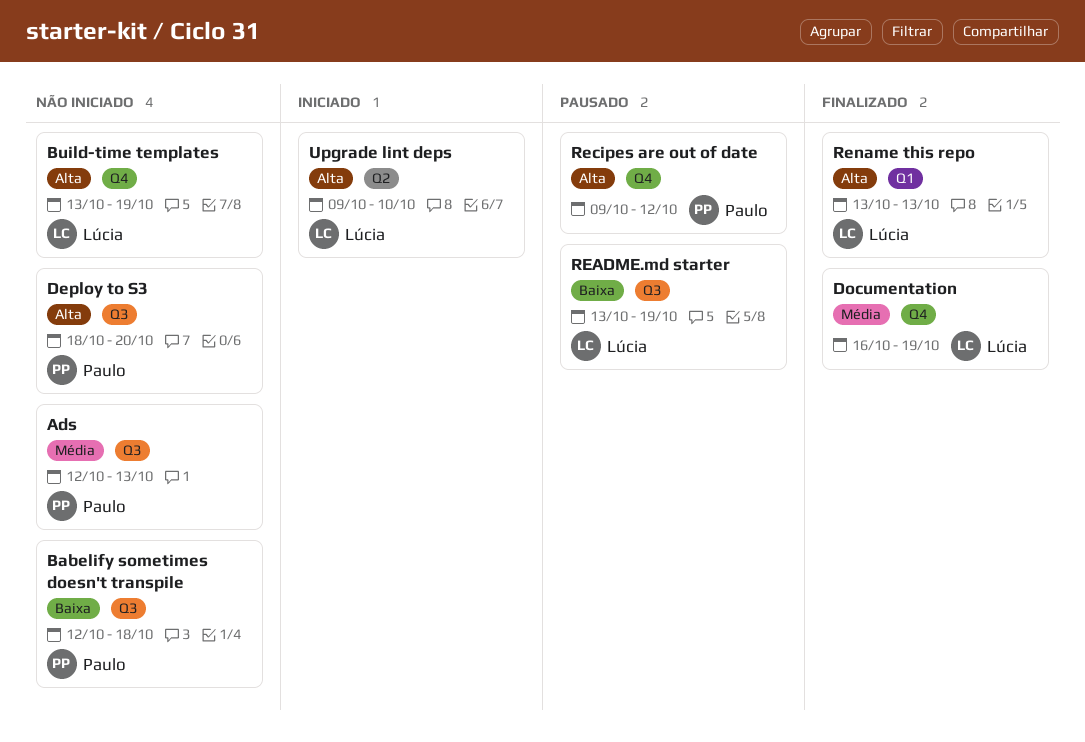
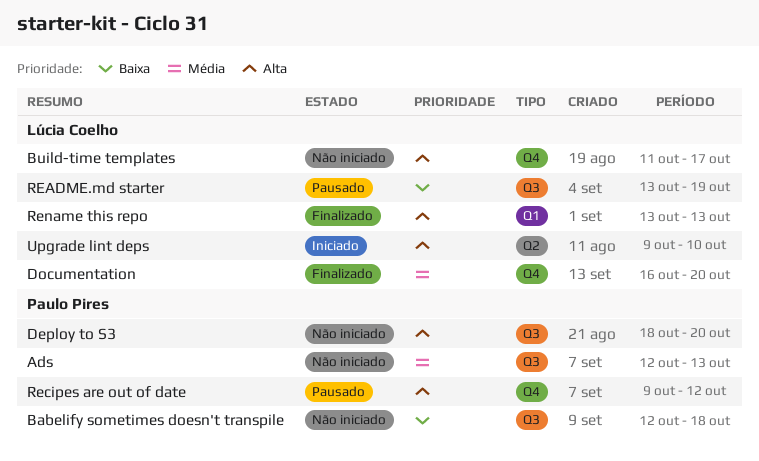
Build-time templates, start: Oct 13 -> Oct 11
Build-time templates, due: Oct 19 -> Oct 17
Documentation, due: Oct 19 -> Oct 20

